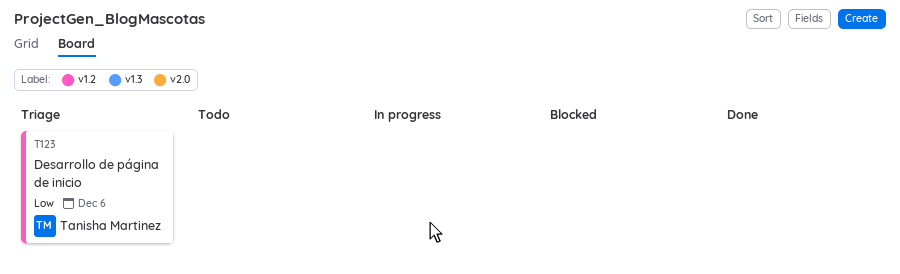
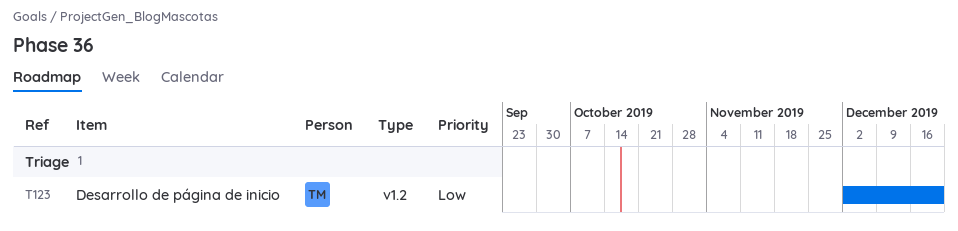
T123, due: Dec 6 -> Dec 20

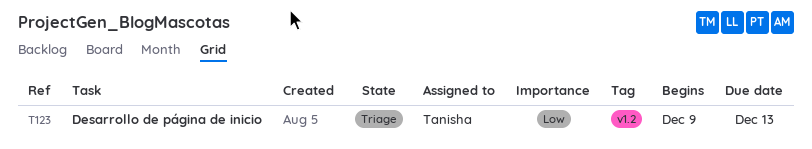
T123, start: Dec 2 -> Dec 9
T123, due: Dec 20 -> Dec 13

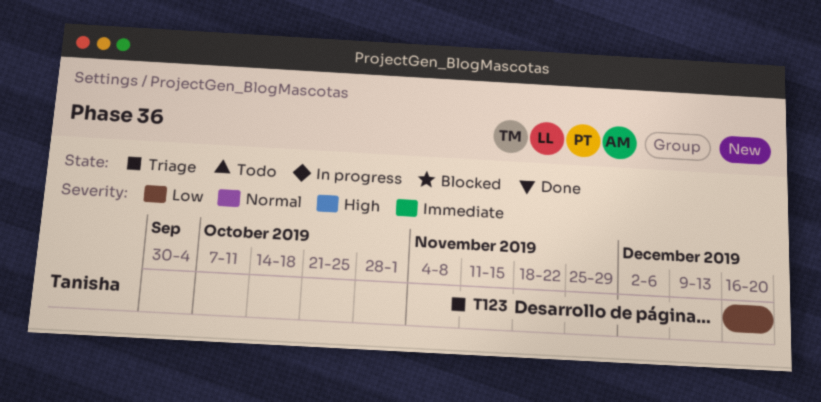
T123, start: Dec 9 -> Dec 16
T123, due: Dec 13 -> Dec 20

